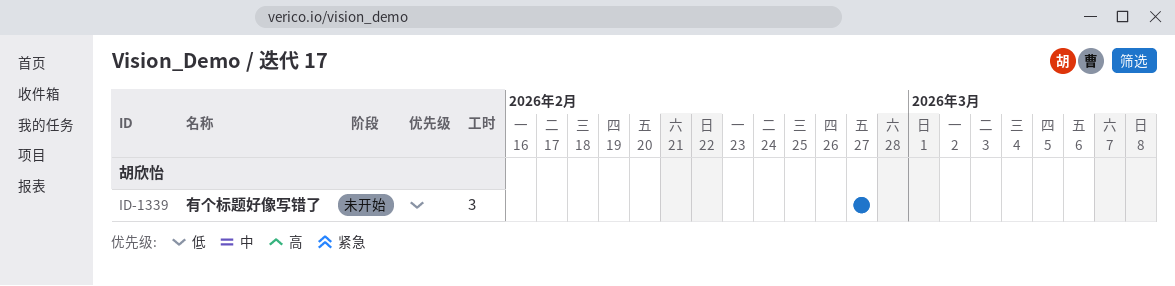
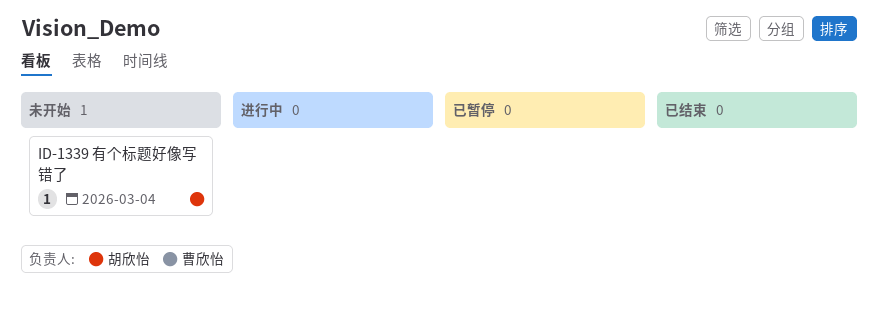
ID-1339, estimate: 3 -> 1
ID-1339, due: Feb 27 -> Mar 4

